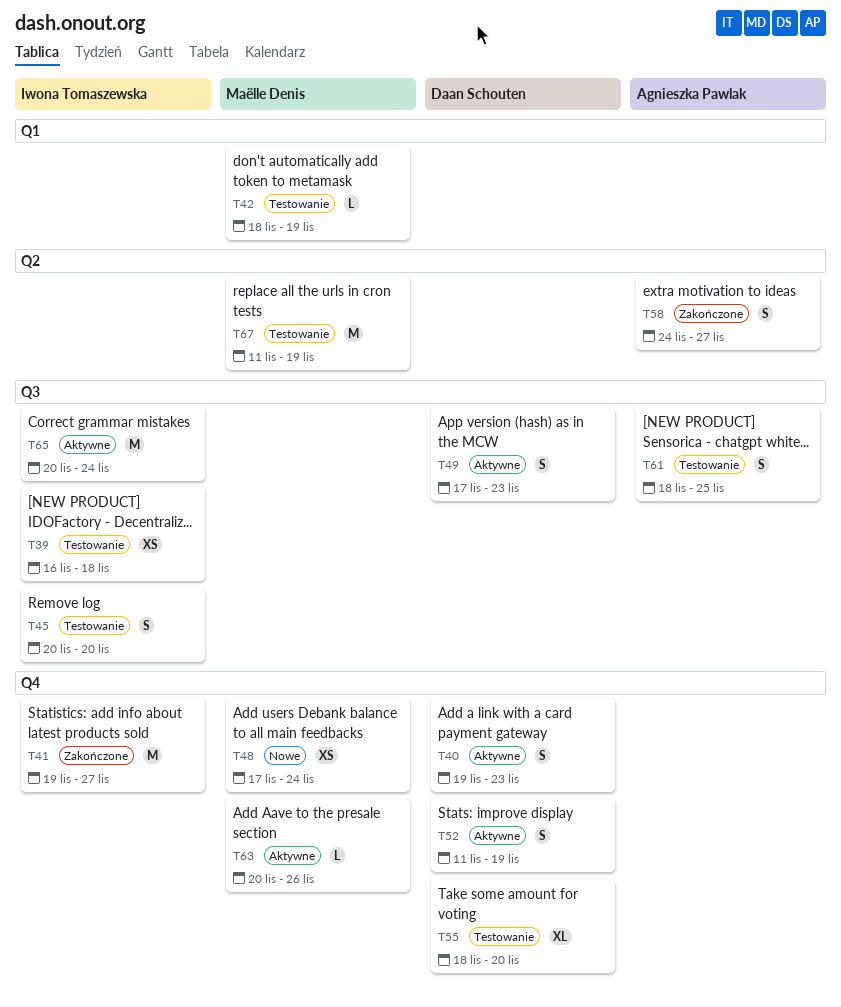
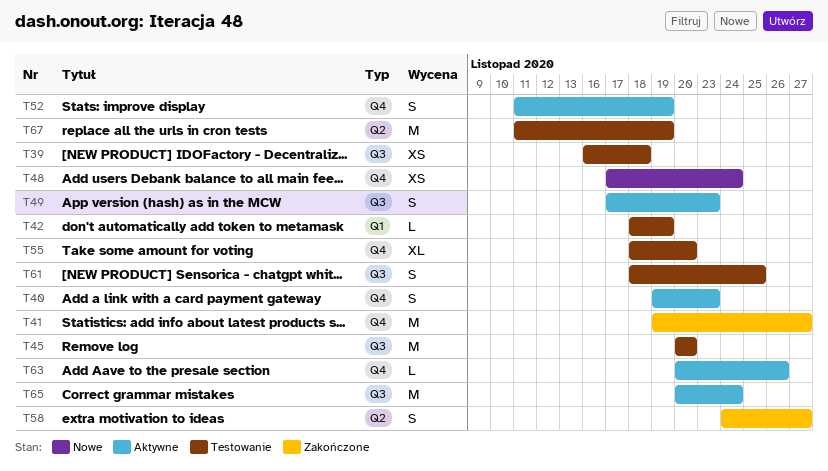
T45, estimate: S -> M

